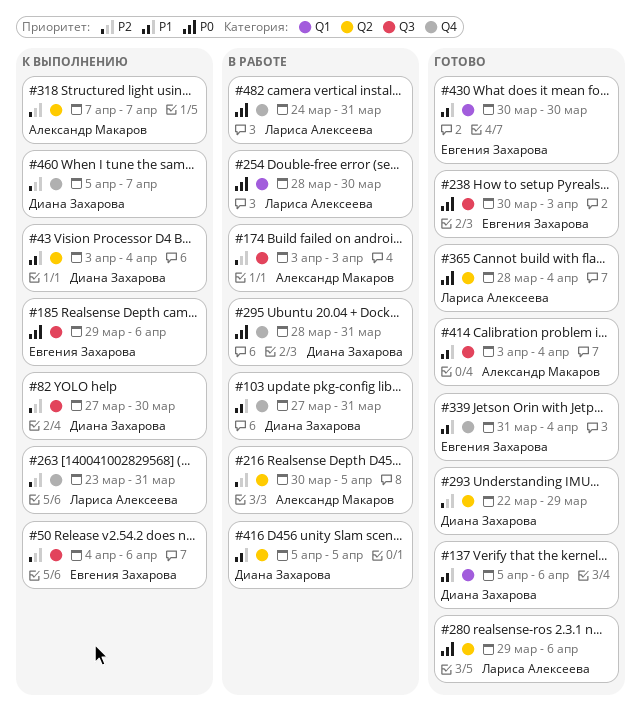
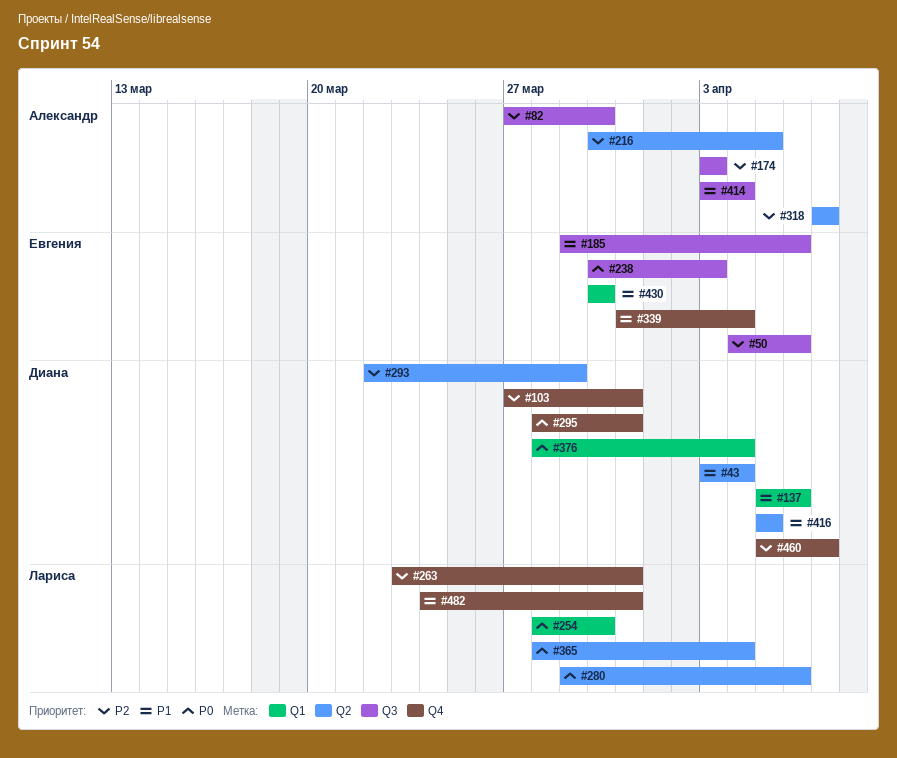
#82, owner: Диана Захарова -> Александр Макаров
#103, priority: P1 -> P2
#185, priority: P0 -> P1
#376: none -> present
#482, priority: P0 -> P1

